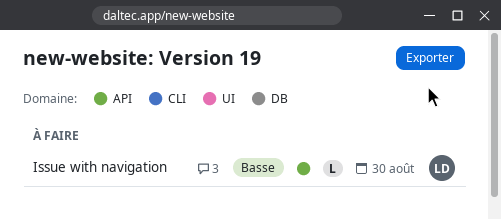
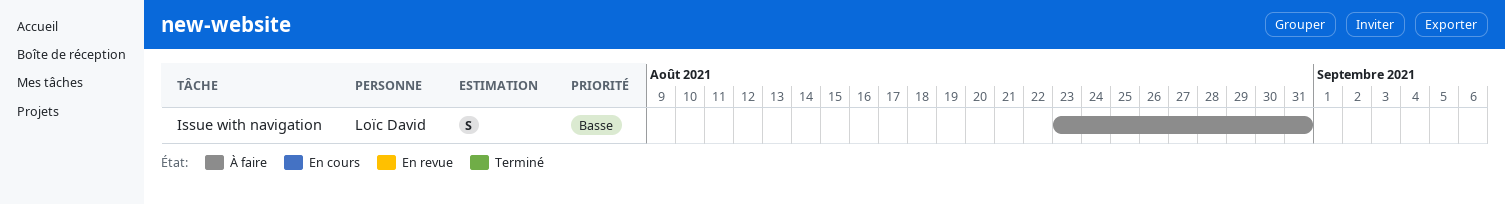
Issue with navigation, estimate: L -> S
Issue with navigation, due: Aug 30 -> Aug 31

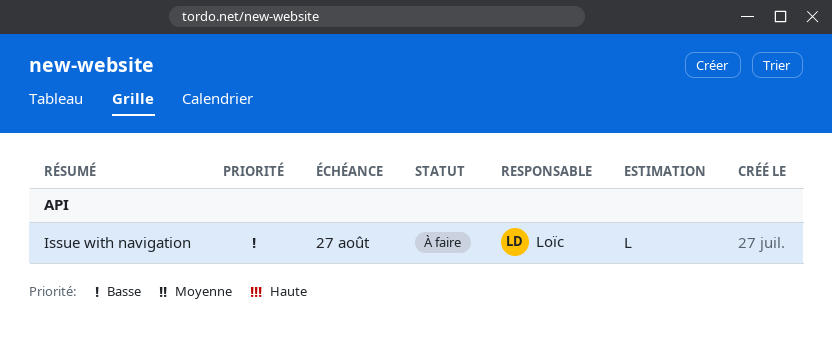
Issue with navigation, estimate: S -> L
Issue with navigation, due: Aug 31 -> Aug 27

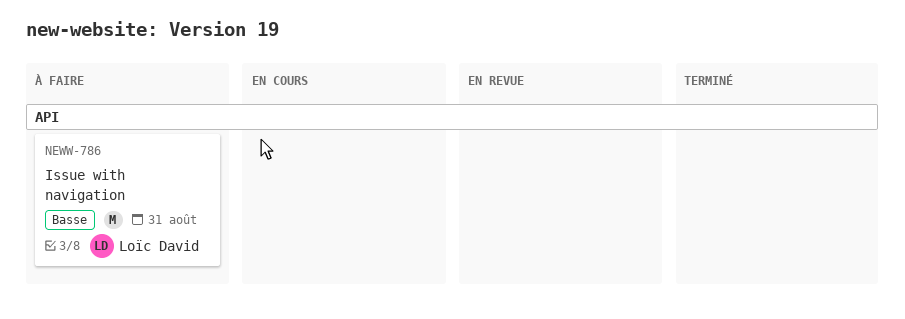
Issue with navigation, estimate: L -> M
Issue with navigation, due: Aug 27 -> Aug 31

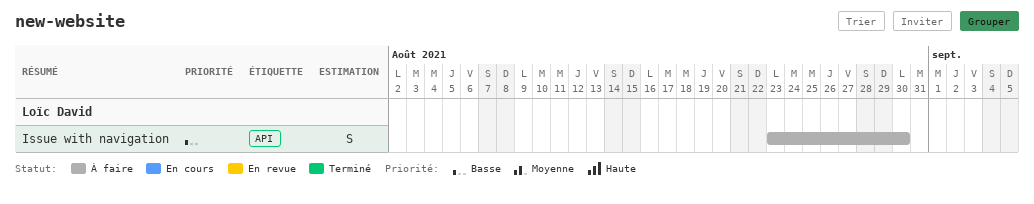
Issue with navigation, estimate: M -> S
Issue with navigation, due: Aug 31 -> Aug 30

